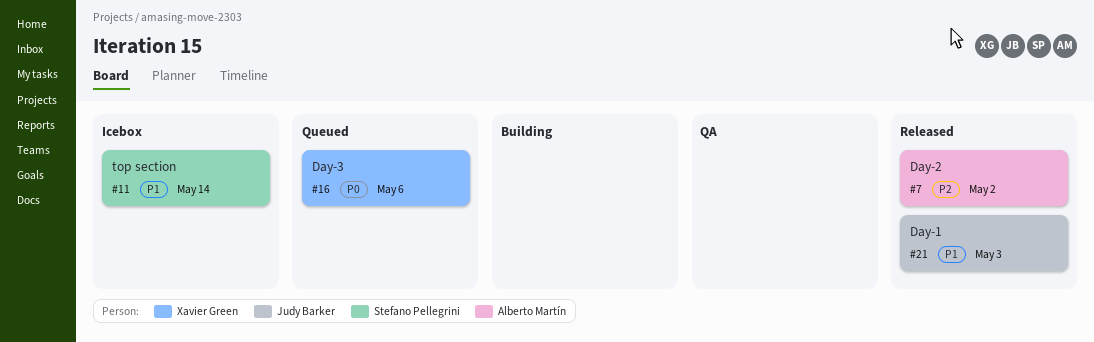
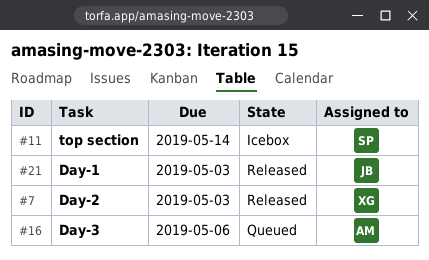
#7, owner: Alberto Martín -> Xavier Green
#7, due: May 2 -> May 3
#16, owner: Xavier Green -> Alberto Martín

